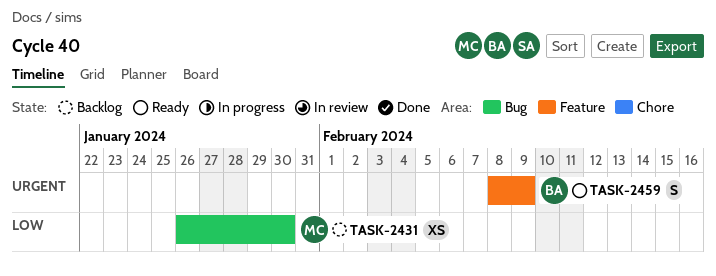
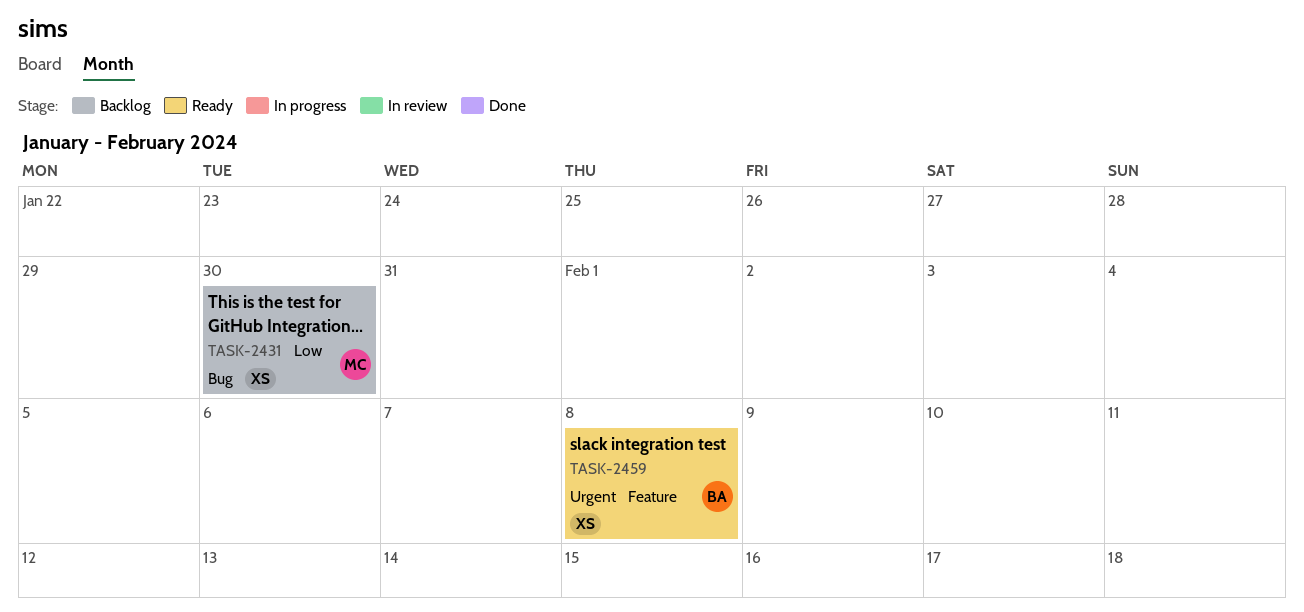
TASK-2459, estimate: S -> XS
TASK-2459, due: Feb 9 -> Feb 8

